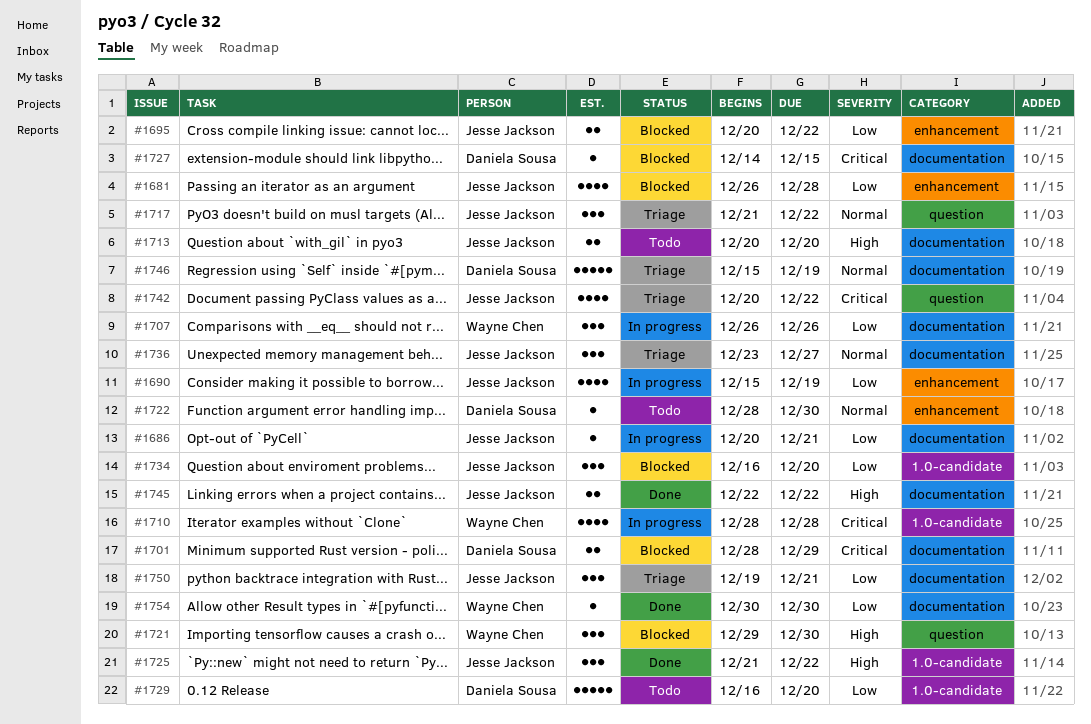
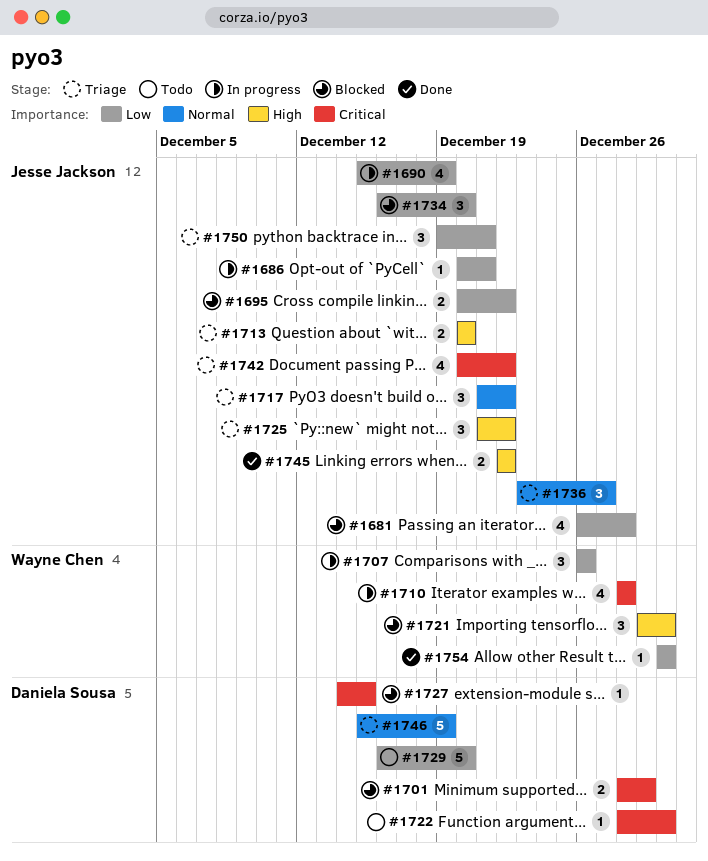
#1713, status: Todo -> Triage
#1722, priority: Normal -> Critical
#1725, status: Done -> Triage

